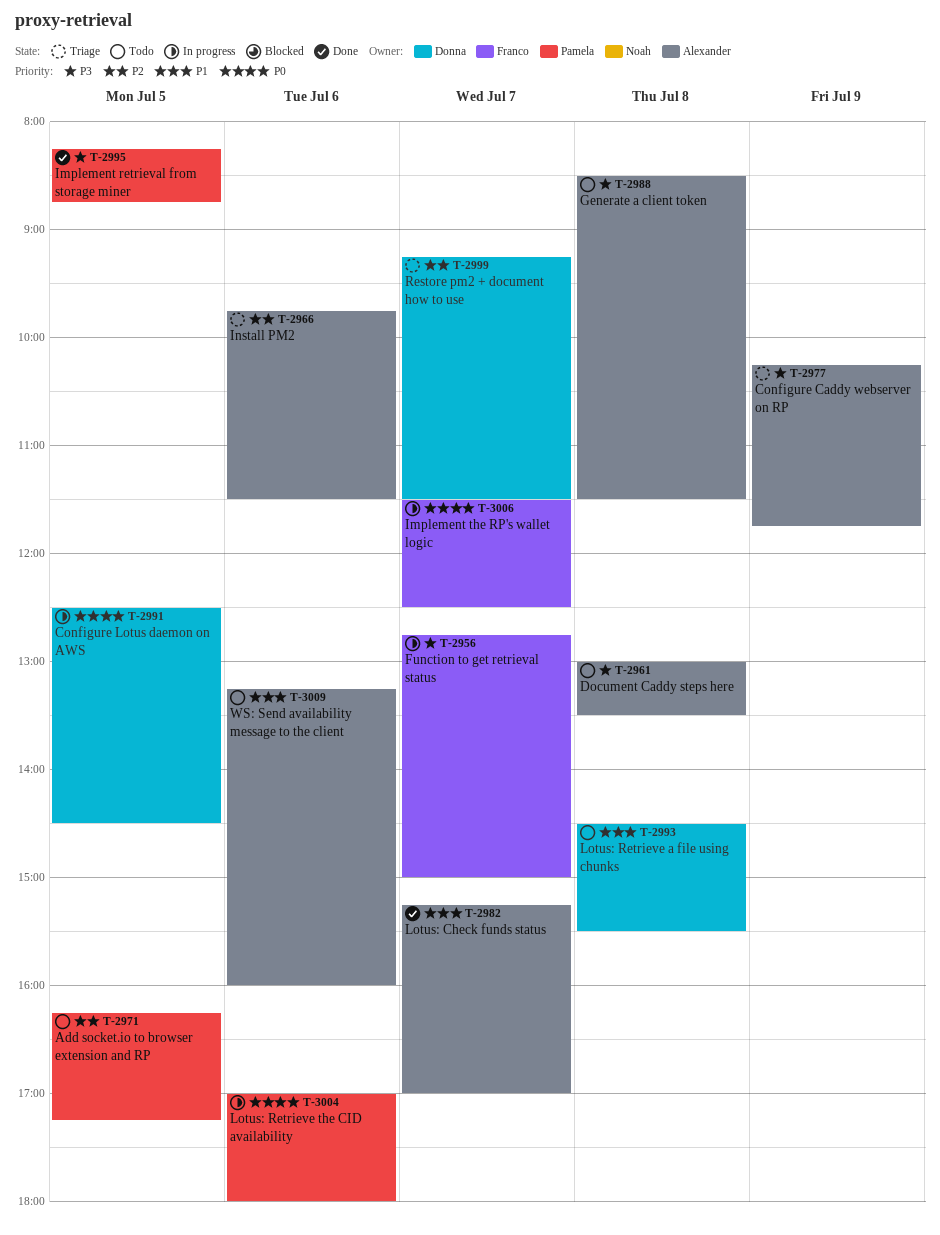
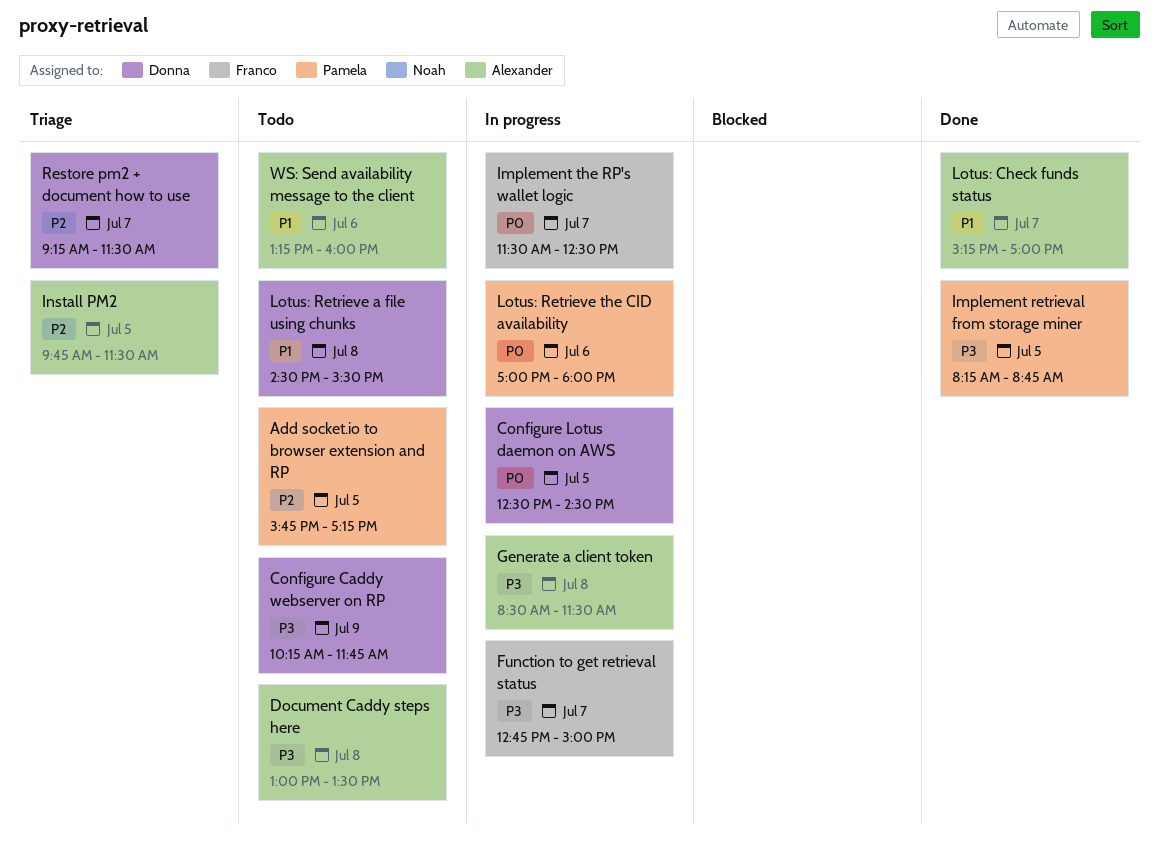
Add socket.io to browser extension and RP, begins: 16:15 -> 15:45
Configure Caddy webserver on RP, status: Triage -> Todo
Configure Caddy webserver on RP, owner: Alexander -> Donna
Generate a client token, status: Todo -> In progress
Install PM2, day: Jul 6 -> Jul 5

